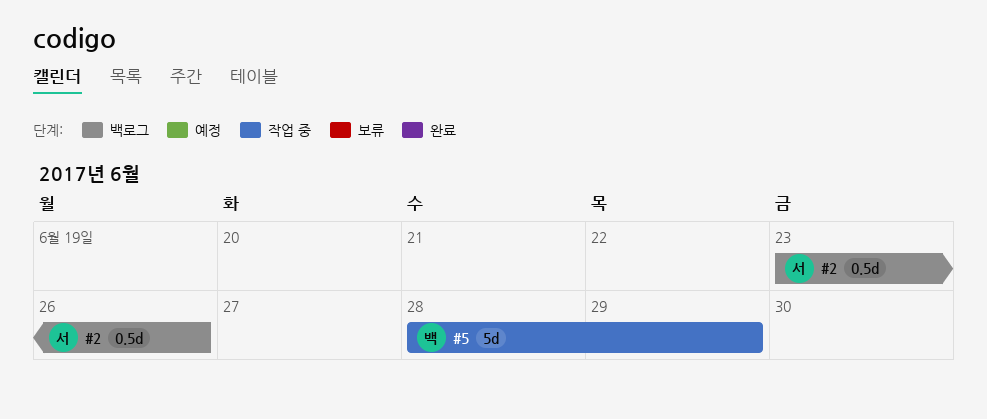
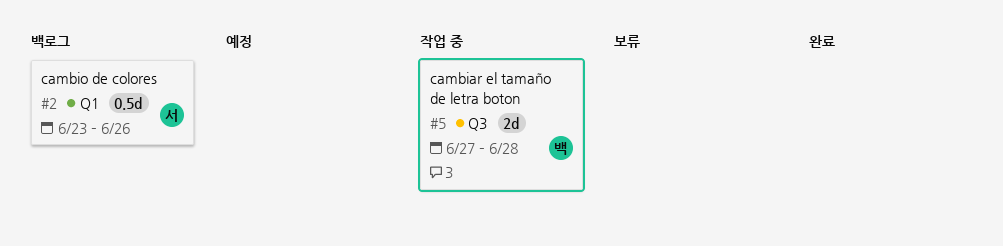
#5, estimate: 5d -> 2d
#5, start: Jun 28 -> Jun 27
#5, due: Jun 29 -> Jun 28

